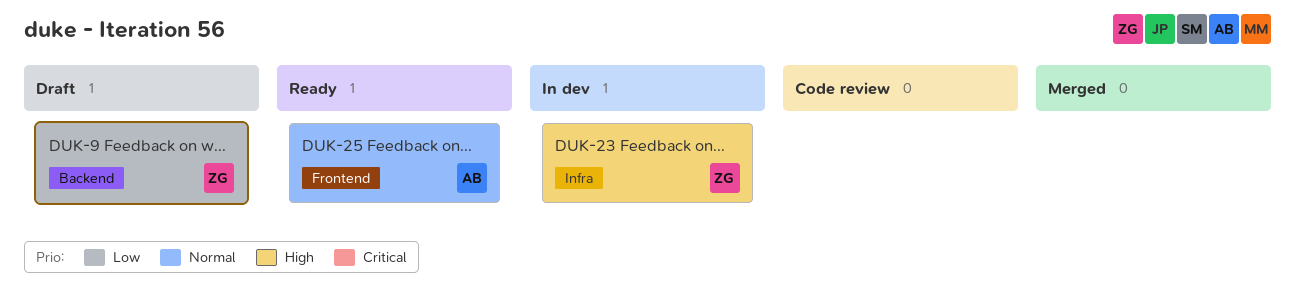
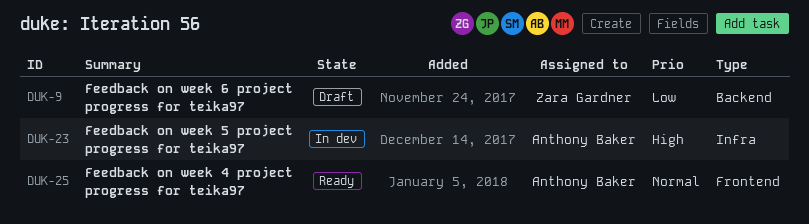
DUK-23, owner: Zara Gardner -> Anthony Baker

